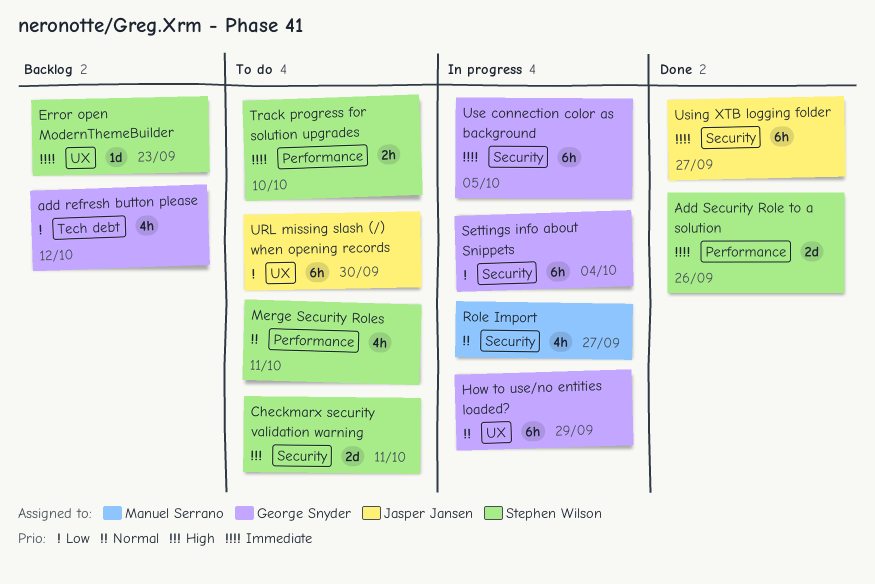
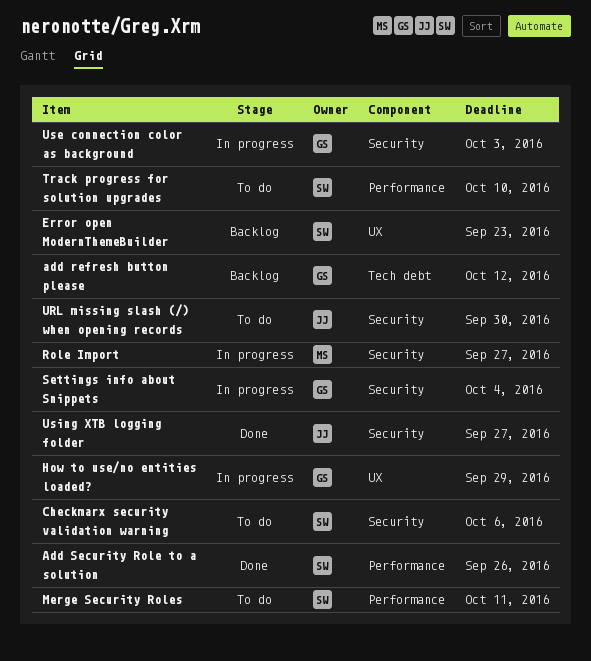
Checkmarx security validation warning, due: Oct 11 -> Oct 6
URL missing slash (/) when opening records, label: UX -> Security
Use connection color as background, due: Oct 5 -> Oct 3

